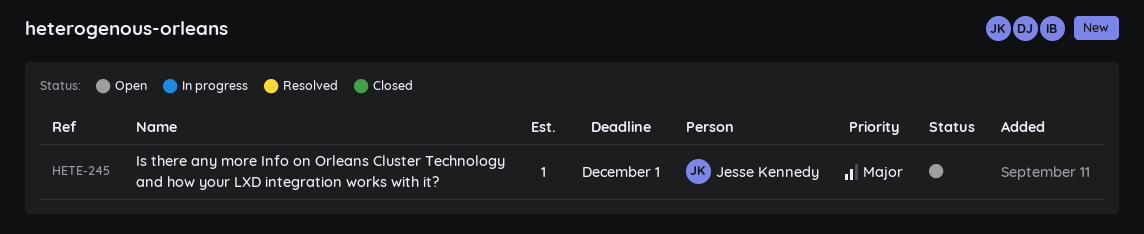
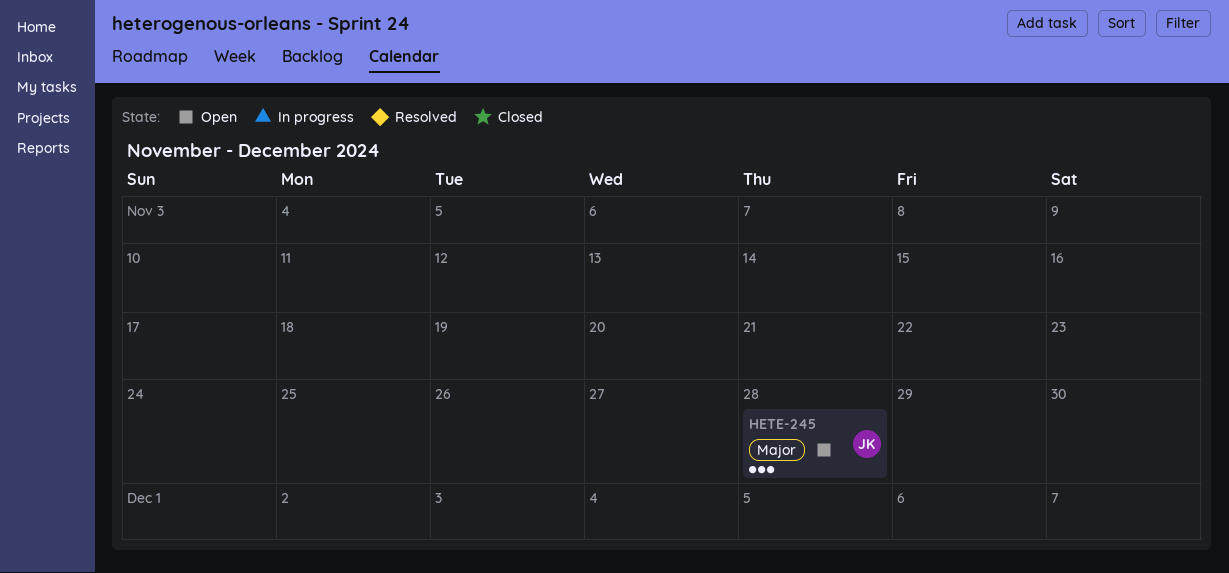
HETE-245, estimate: 1 -> 3
HETE-245, due: Dec 1 -> Nov 28

